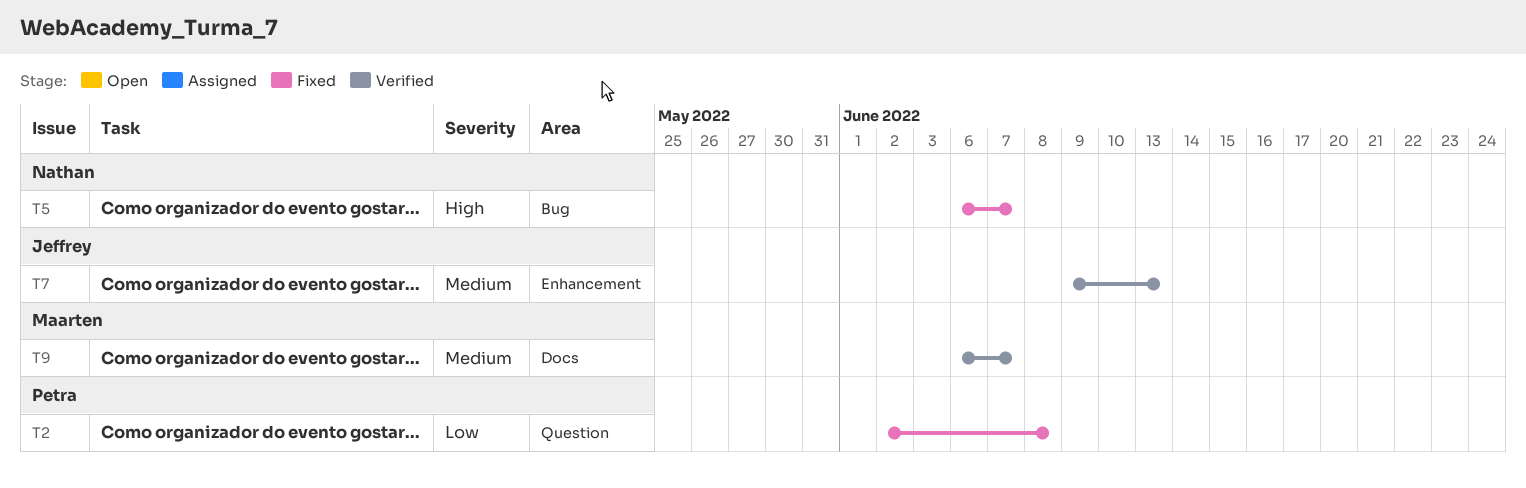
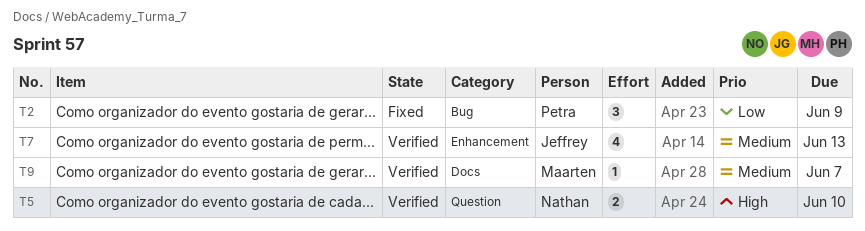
T2, label: Question -> Bug
T2, due: Jun 8 -> Jun 9
T5, status: Fixed -> Verified
T5, label: Bug -> Question
T5, due: Jun 7 -> Jun 10

